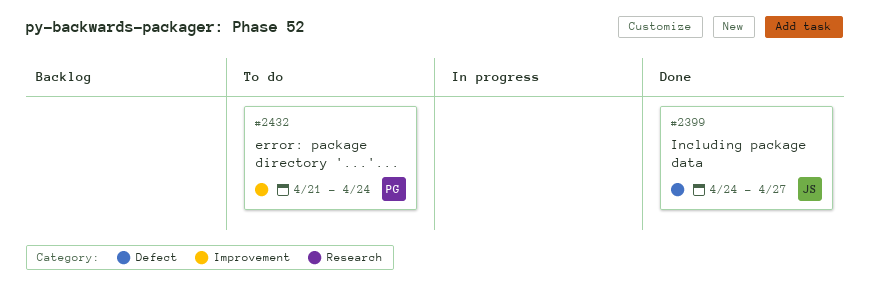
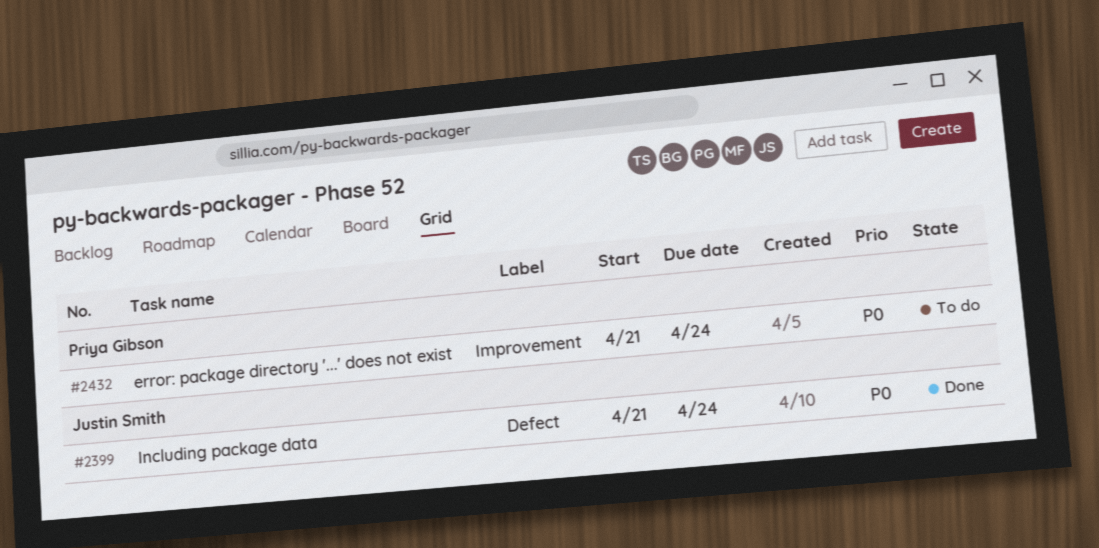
#2399, start: Apr 24 -> Apr 21
#2399, due: Apr 27 -> Apr 24

